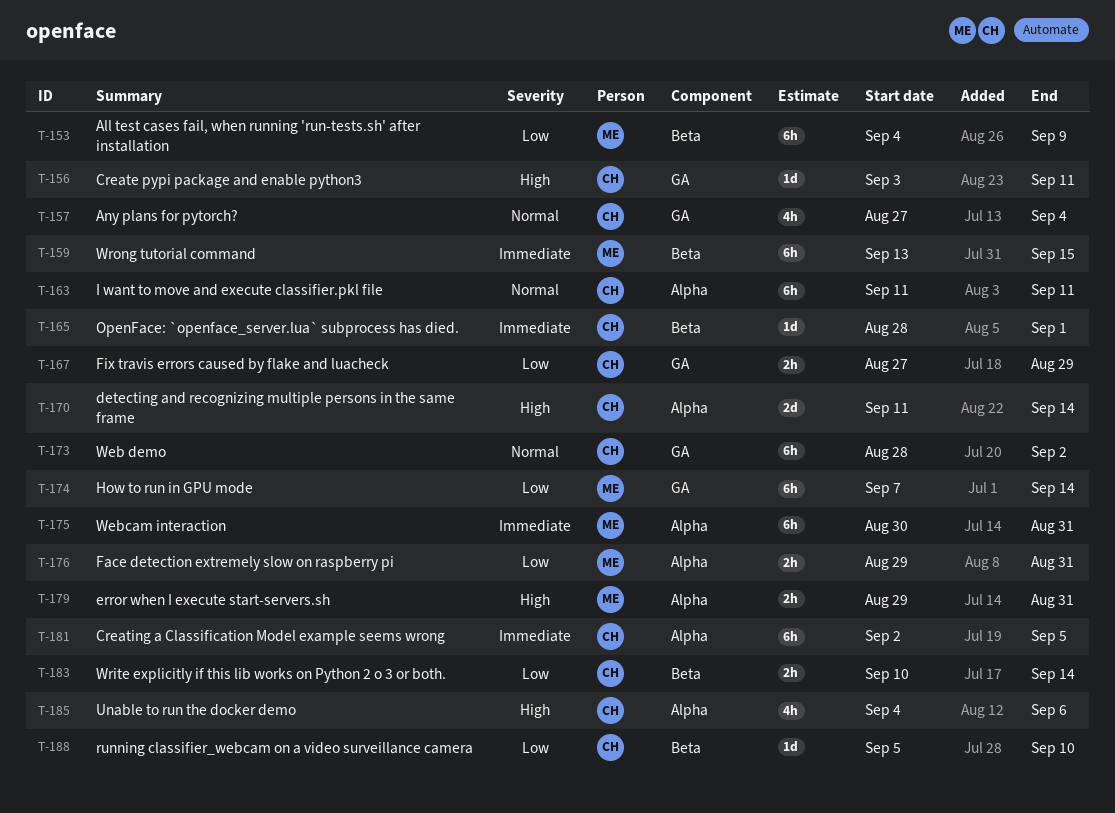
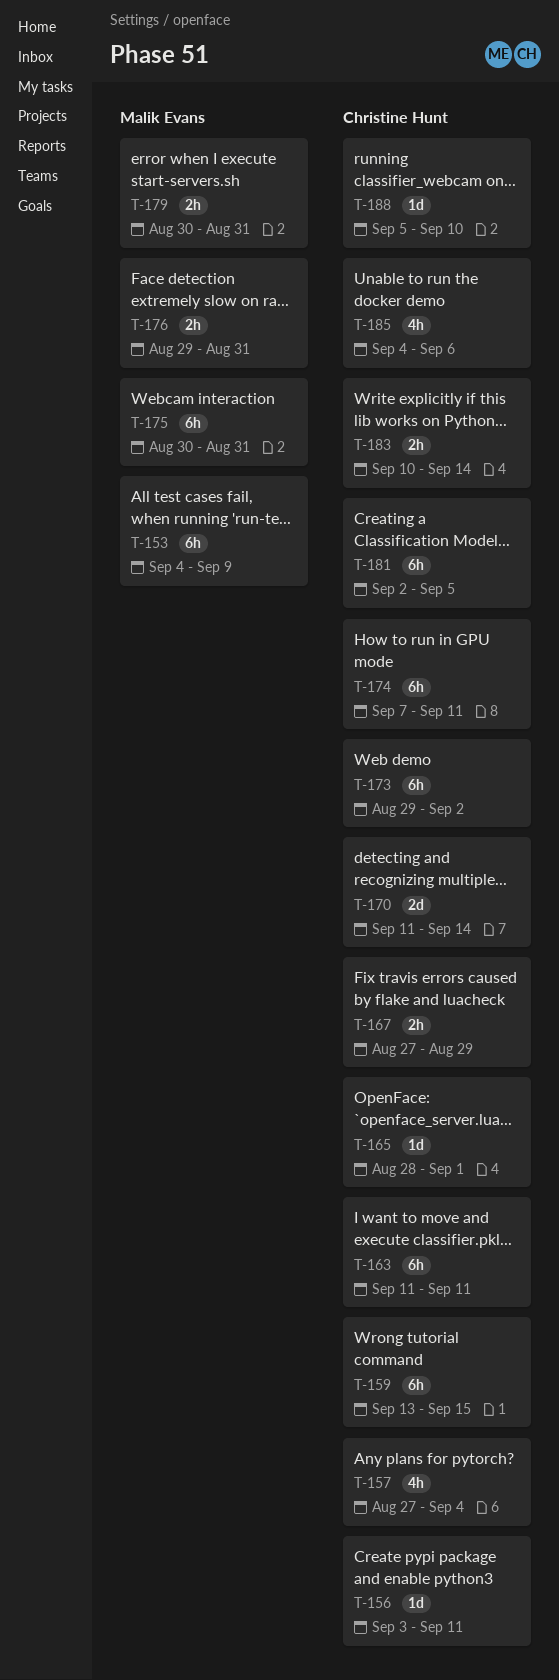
T-159, owner: Malik Evans -> Christine Hunt
T-173, start: Aug 28 -> Aug 29
T-174, owner: Malik Evans -> Christine Hunt
T-174, due: Sep 14 -> Sep 11
T-179, start: Aug 29 -> Aug 30

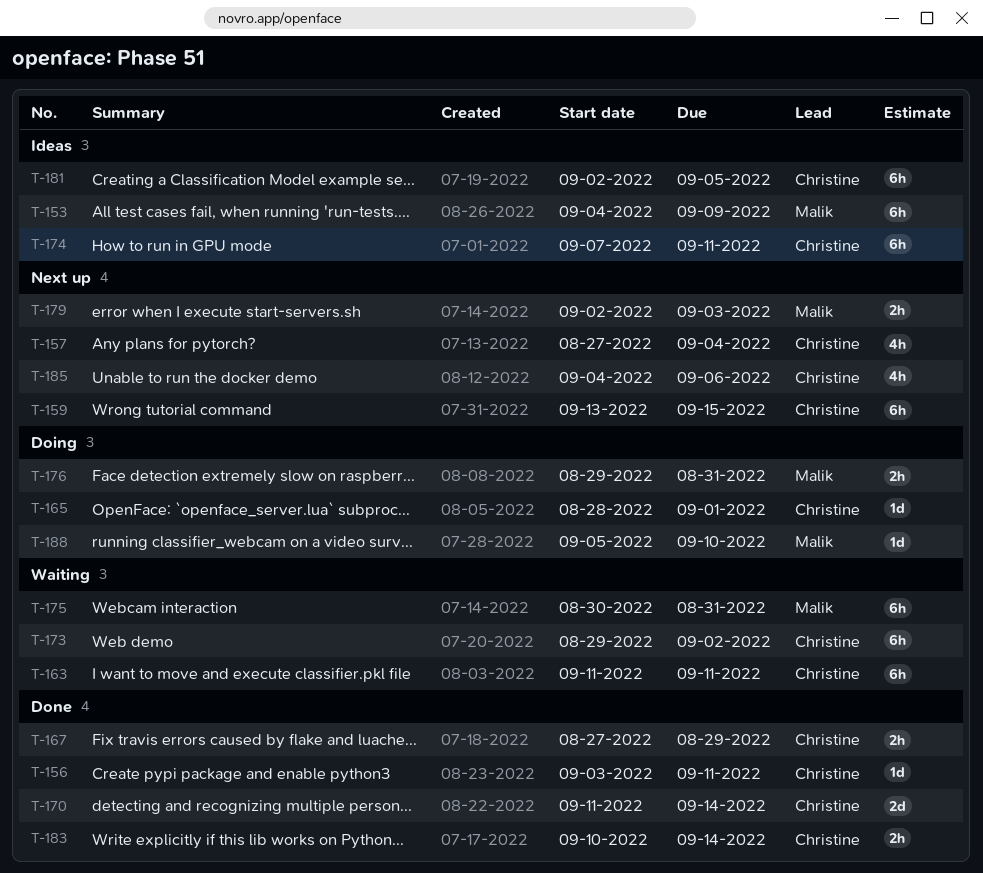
T-179, start: Aug 30 -> Sep 2
T-179, due: Aug 31 -> Sep 3
T-188, owner: Christine Hunt -> Malik Evans

